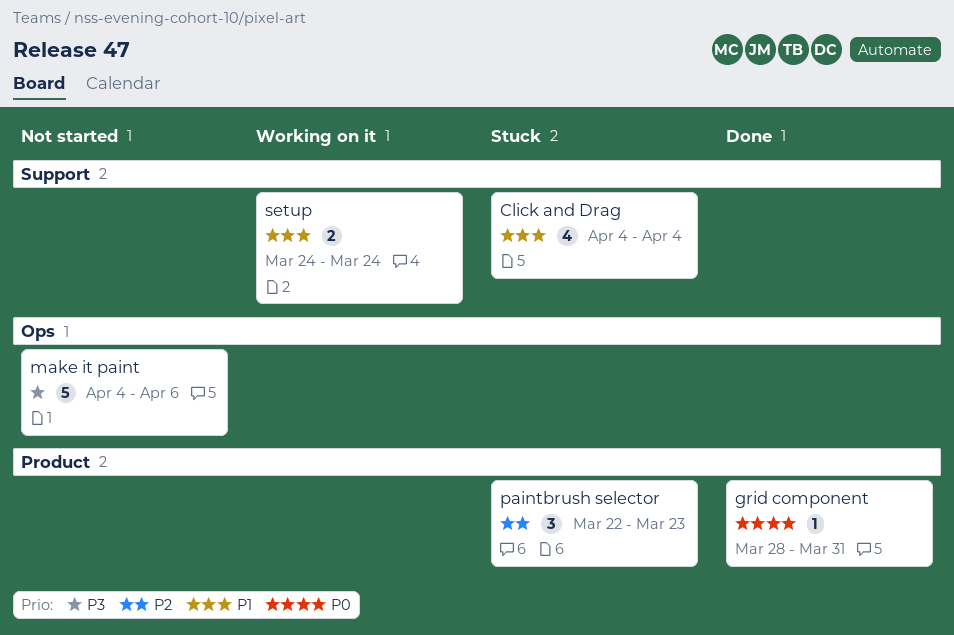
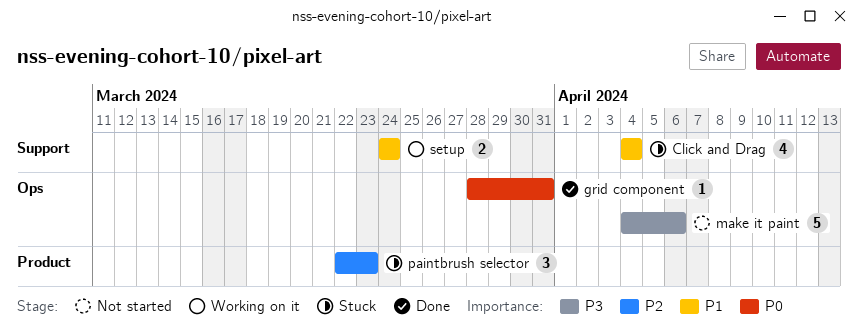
grid component, label: Product -> Ops

